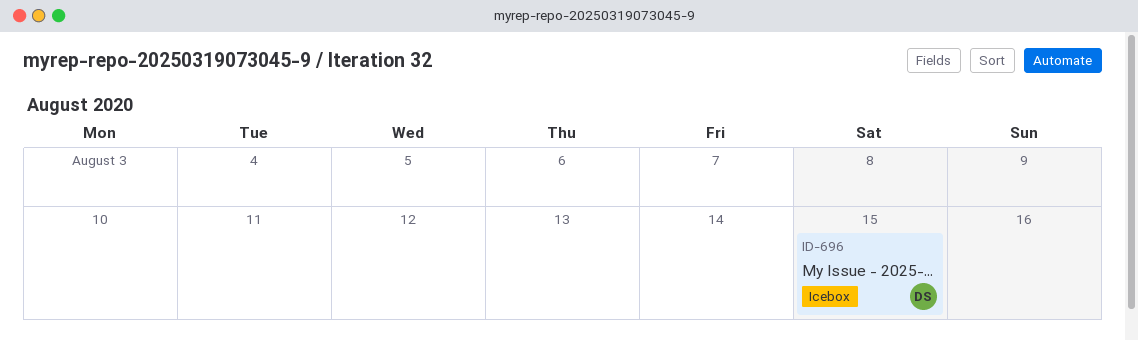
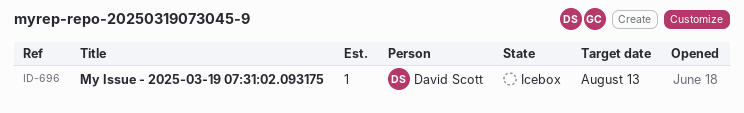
ID-696, due: Aug 15 -> Aug 13

